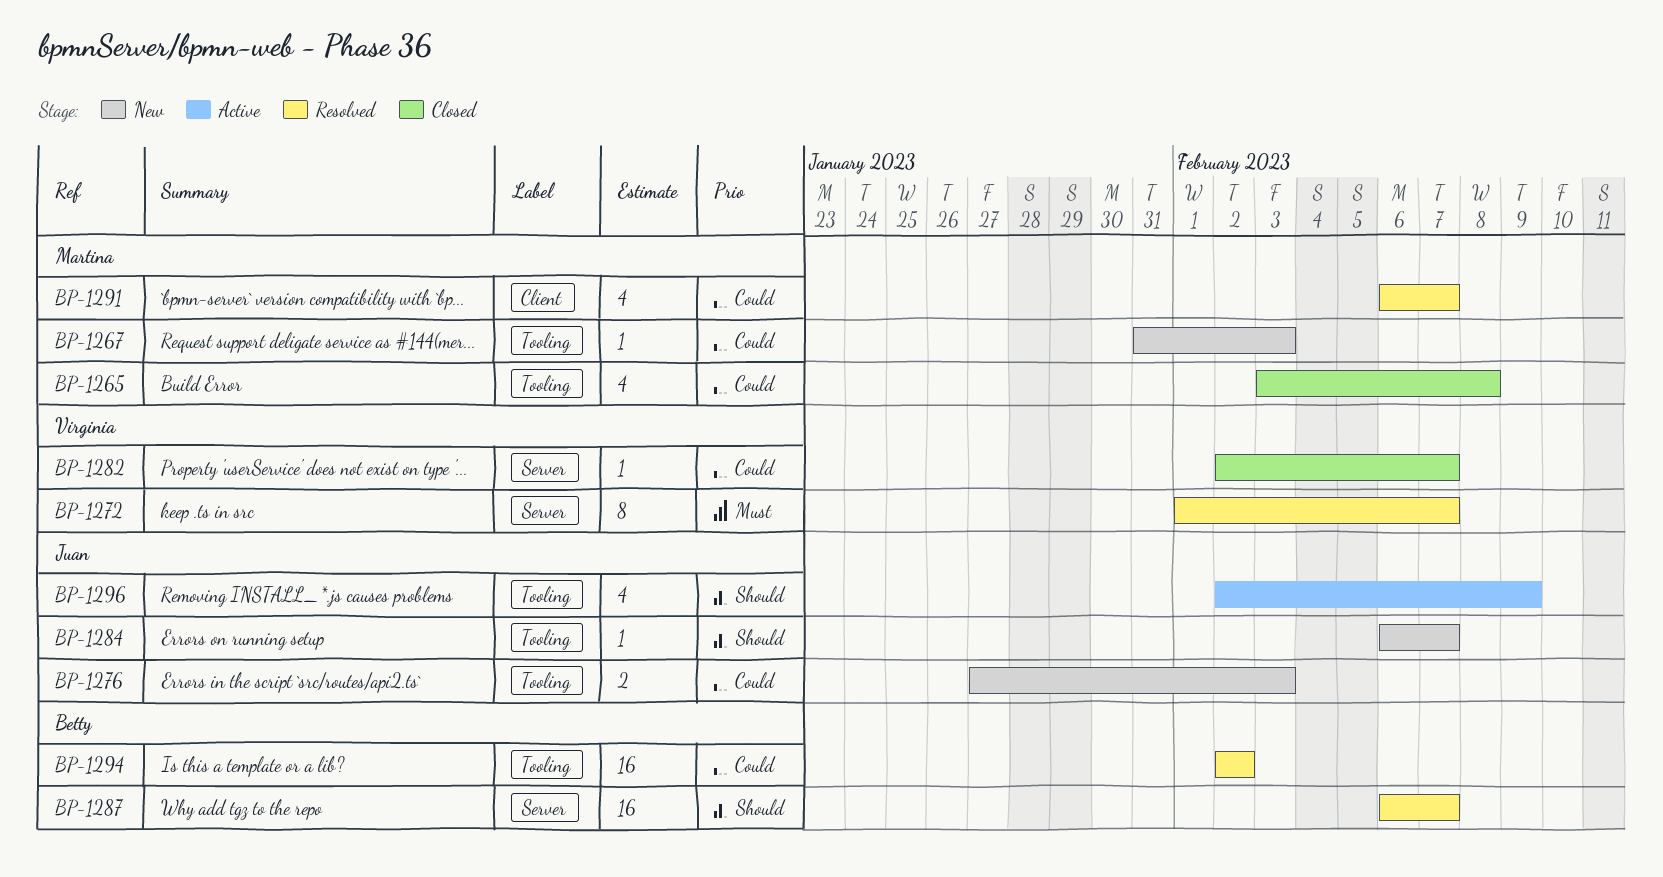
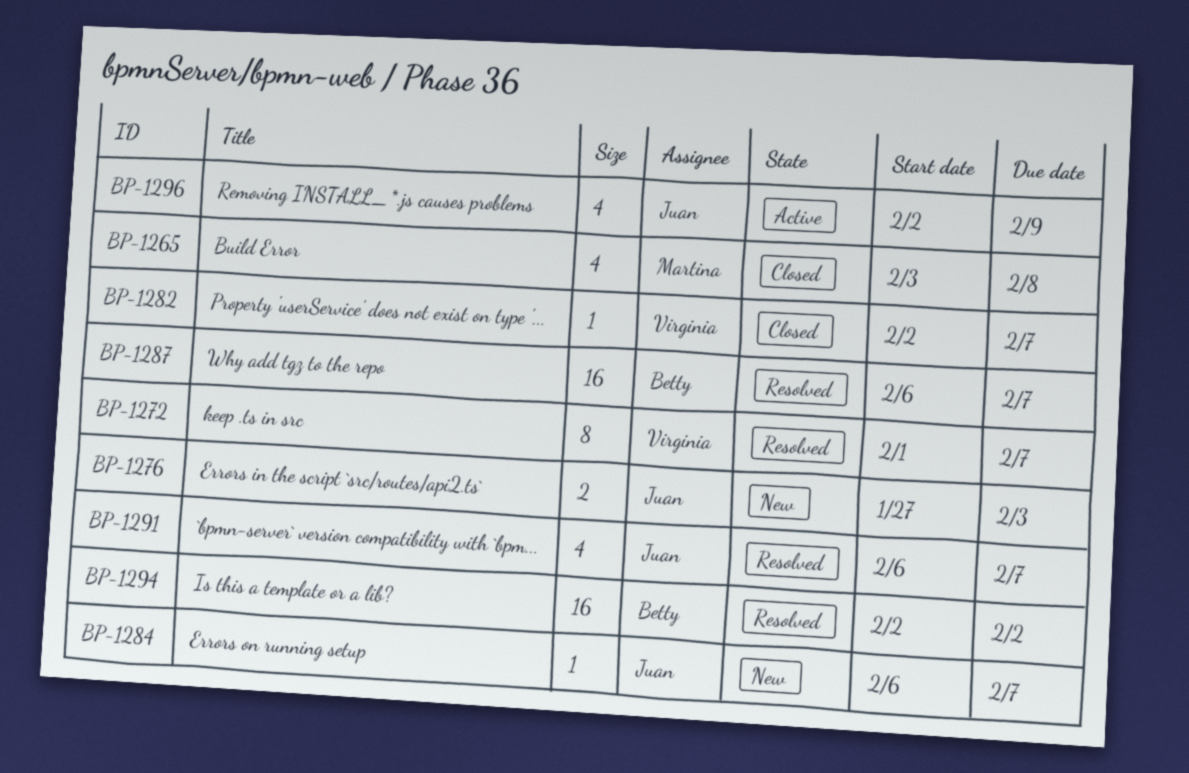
BP-1267: present -> none
BP-1291, owner: Martina -> Juan

